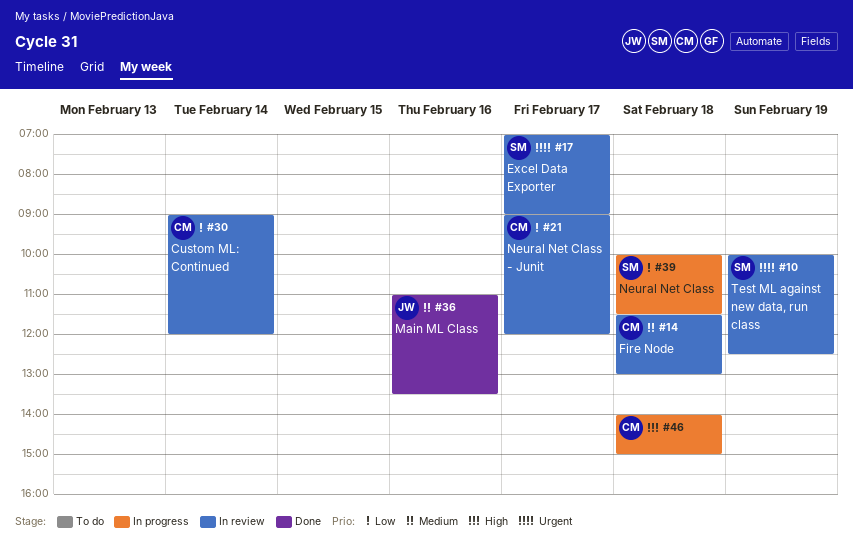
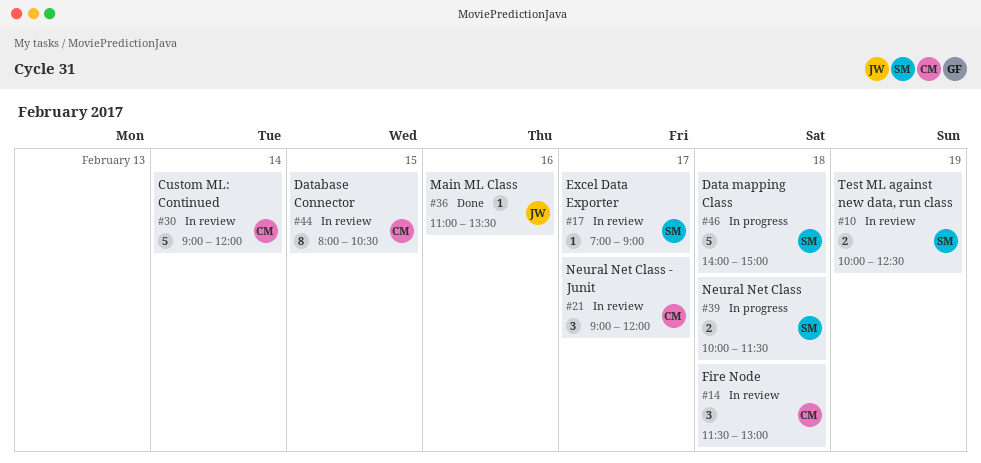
#44: none -> present
#46, owner: CM -> SM

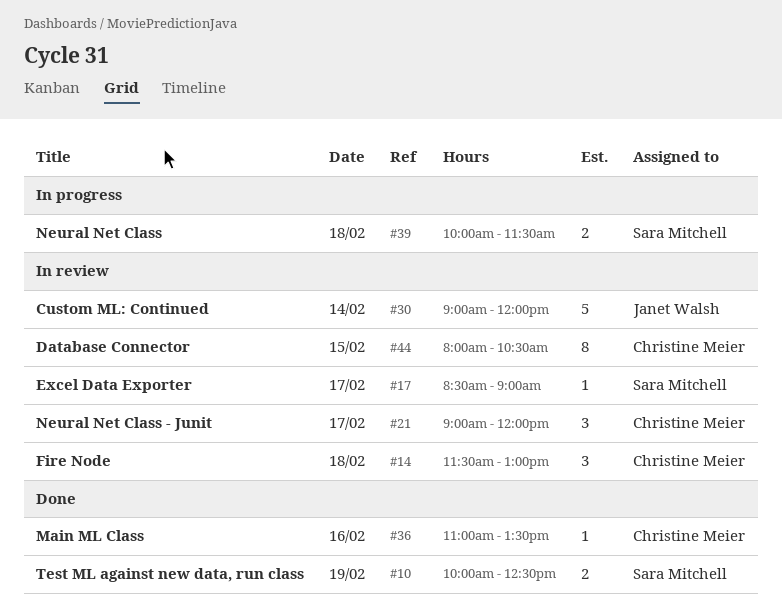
#10, status: In review -> Done
#17, begins: 07:00 -> 08:30
#30, owner: Christine Meier -> Janet Walsh
#36, owner: Janet Walsh -> Christine Meier
#46: present -> none

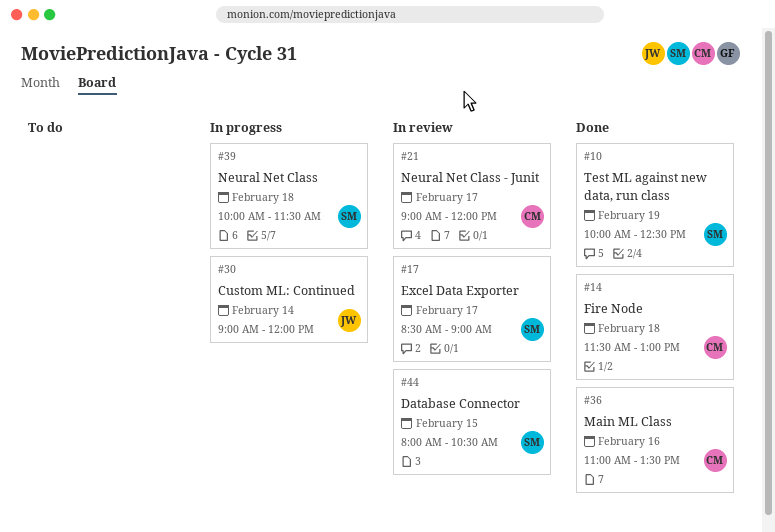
#14, status: In review -> Done
#30, status: In review -> In progress
#44, owner: Christine Meier -> Sara Mitchell

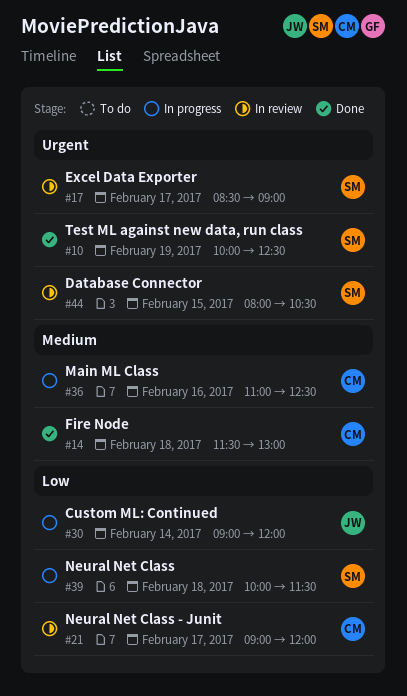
#36, status: Done -> In progress
#36, ends: 13:30 -> 12:30

